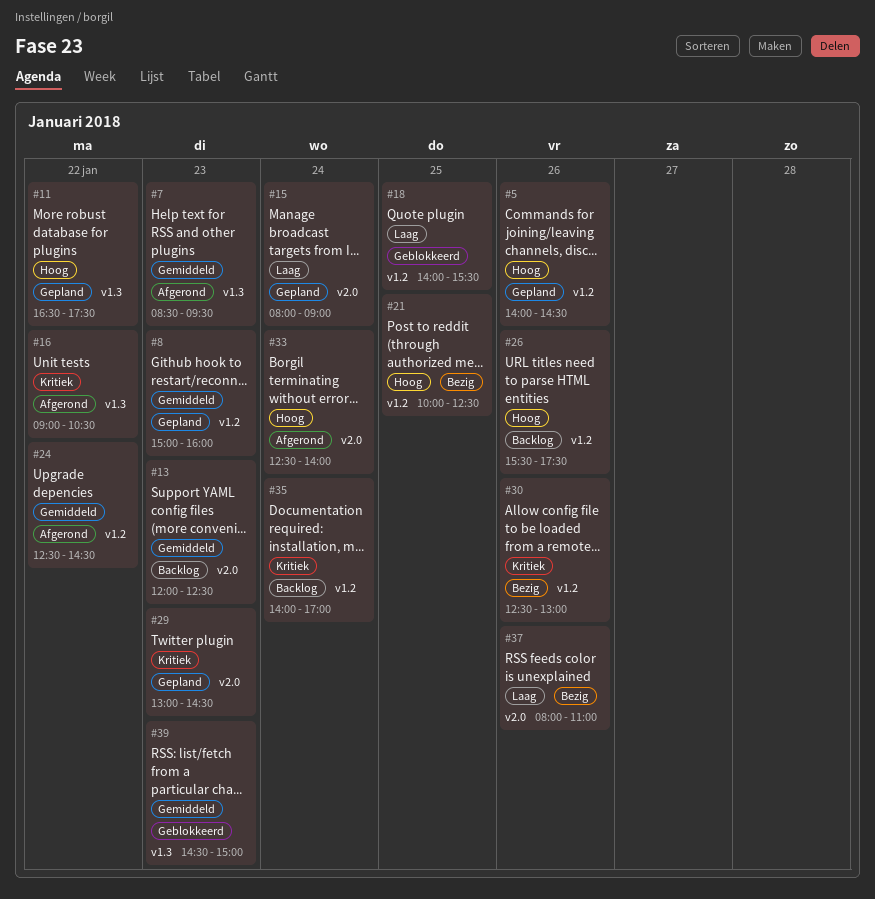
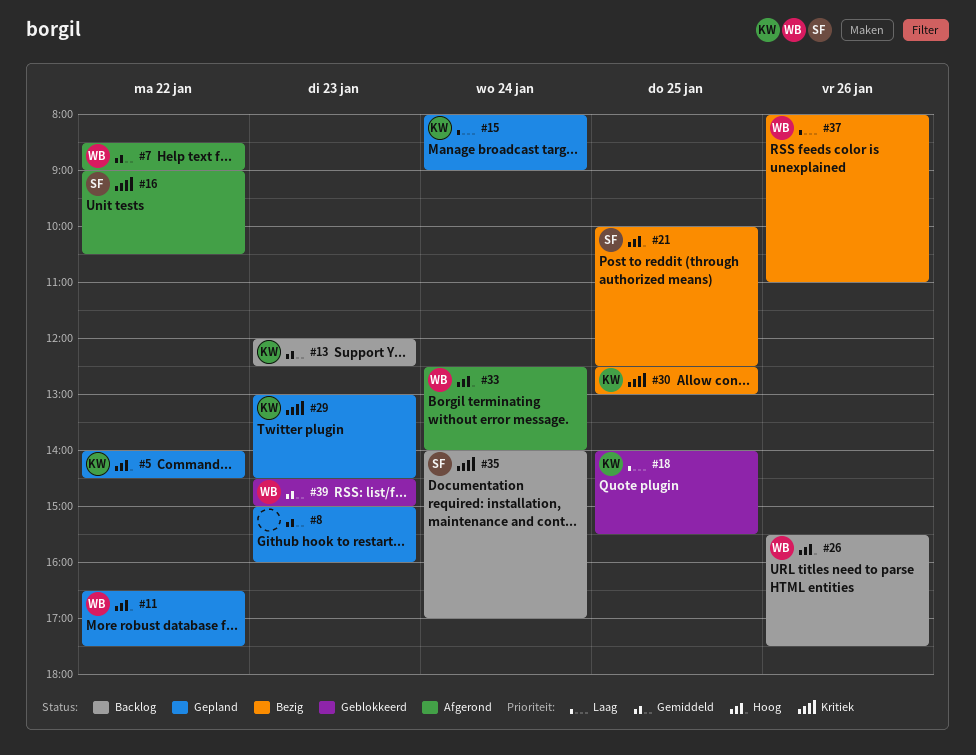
#5, day: Jan 26 -> Jan 22
#7, day: Jan 23 -> Jan 22
#7, ends: 09:30 -> 09:00
#24: present -> none
#30, day: Jan 26 -> Jan 25

